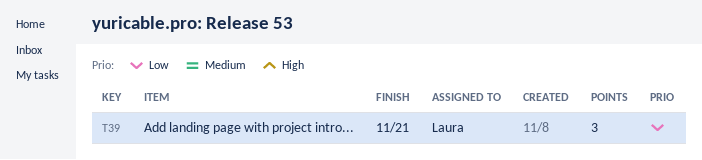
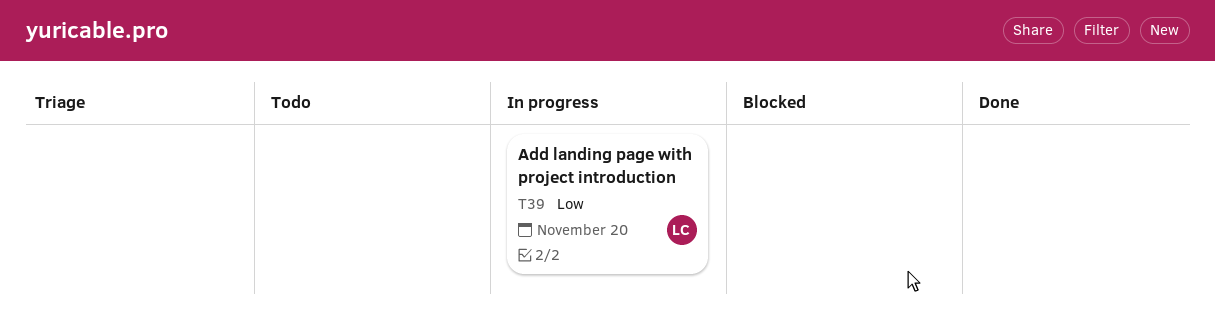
T39, due: Nov 21 -> Nov 20

